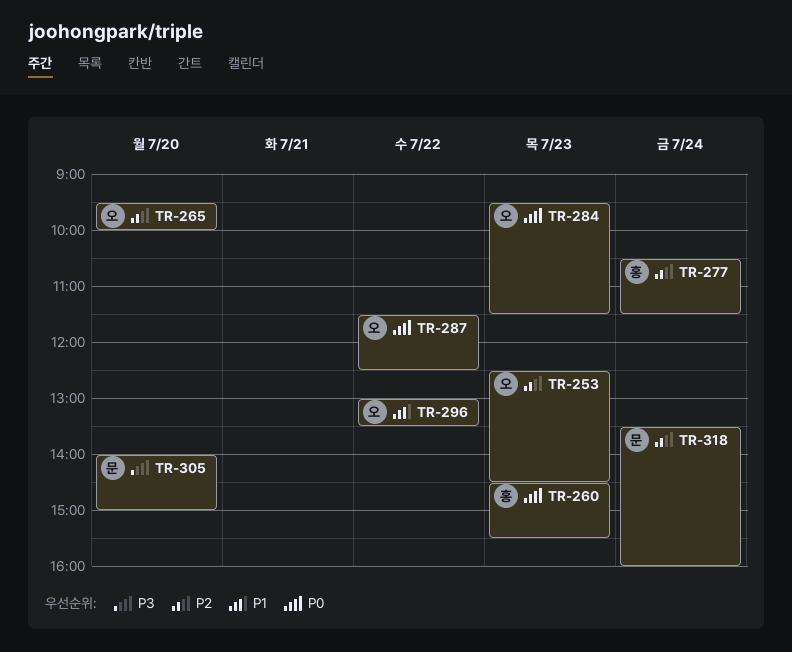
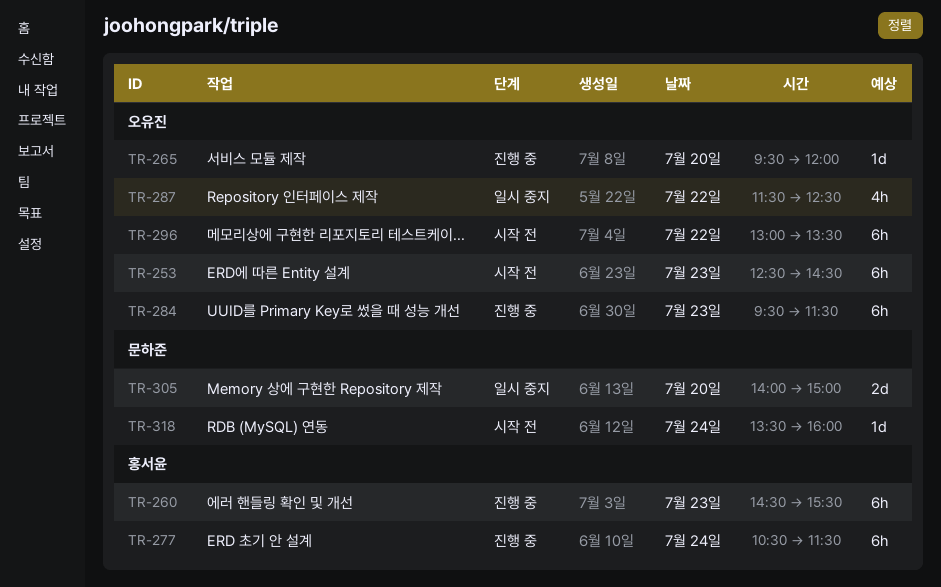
TR-265, ends: 10:00 -> 12:00

